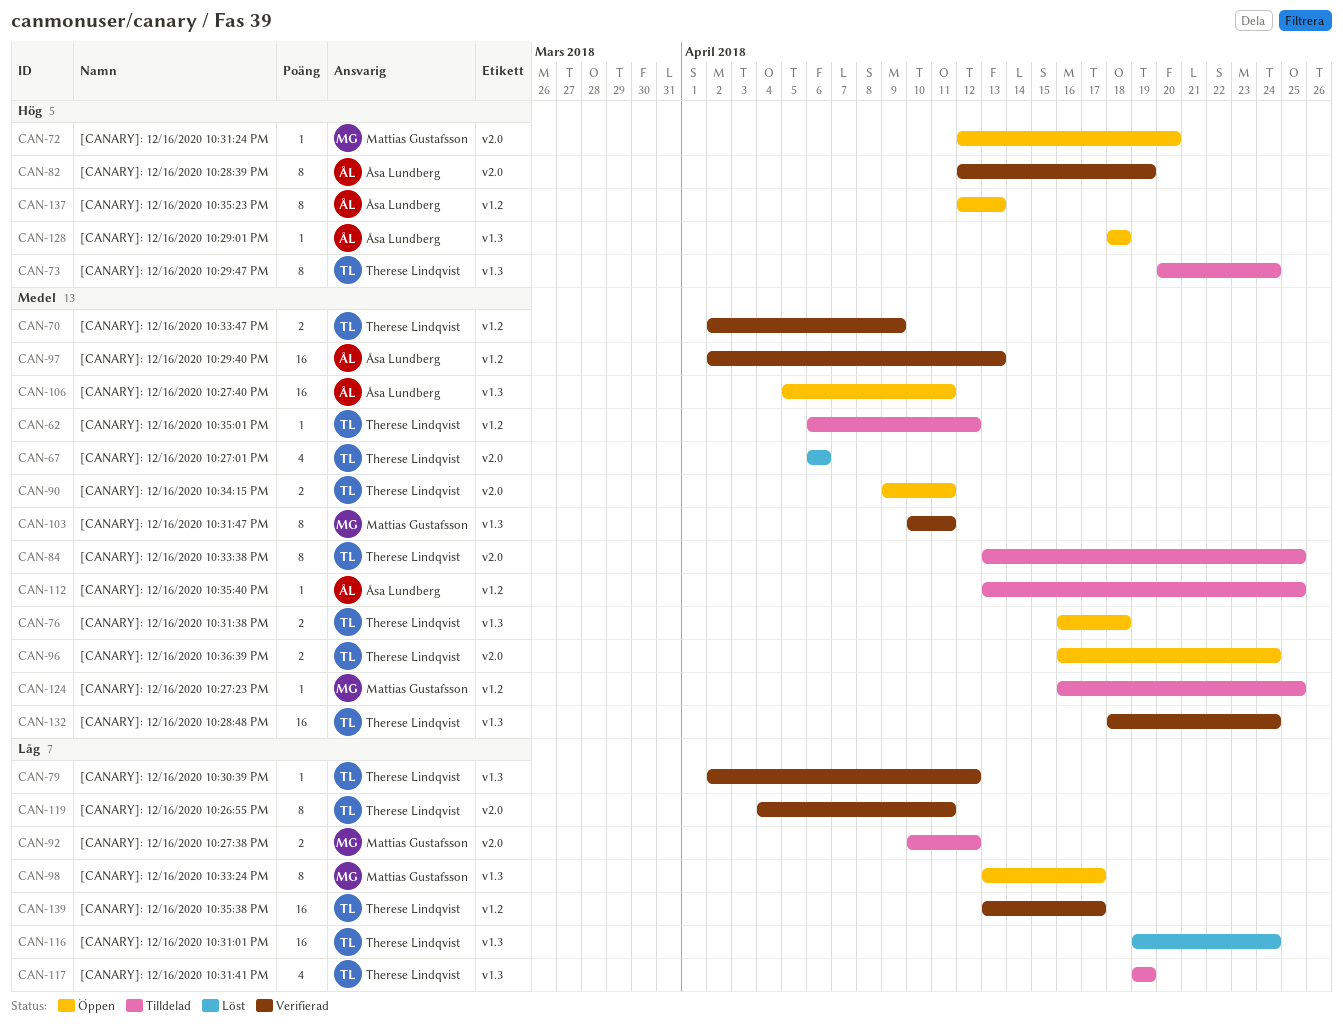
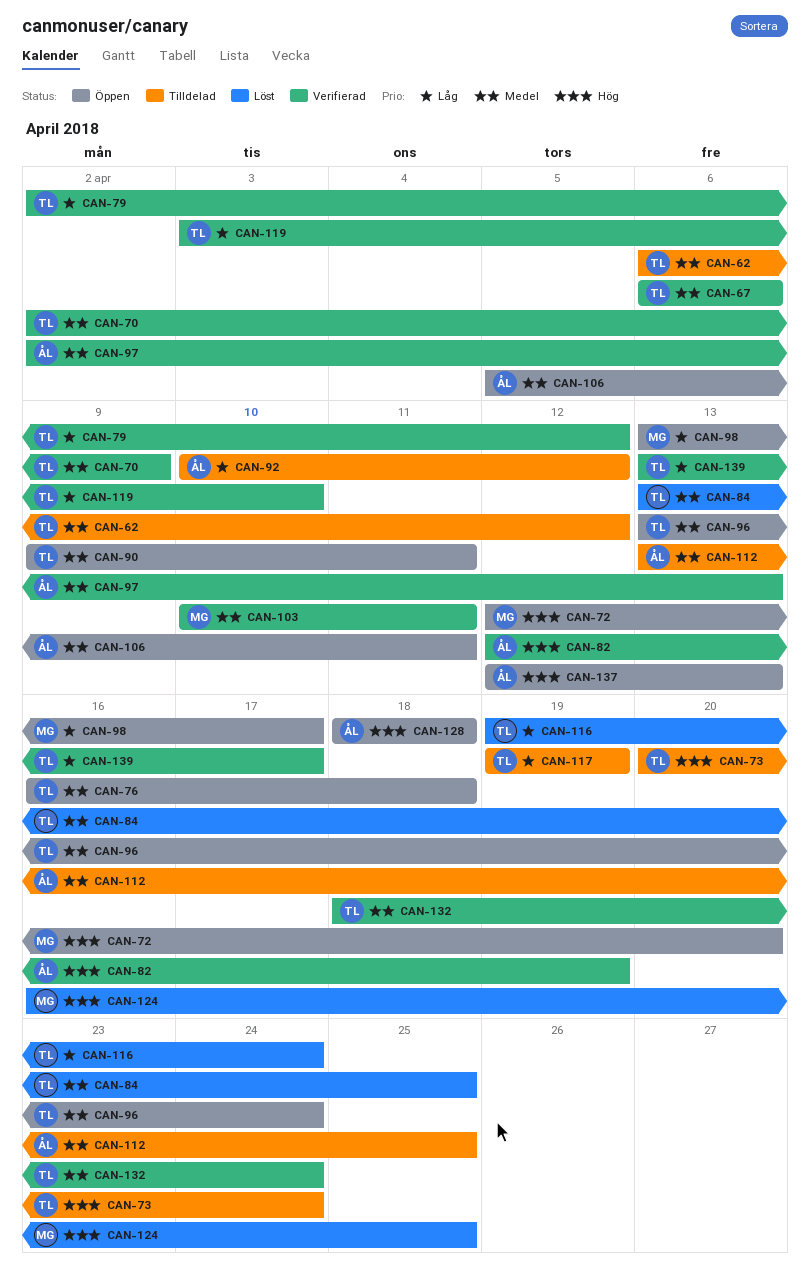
CAN-67, status: Löst -> Verifierad
CAN-84, status: Tilldelad -> Löst
CAN-92, owner: Mattias Gustafsson -> Åsa Lundberg
CAN-96, start: Apr 16 -> Apr 13
CAN-119, start: Apr 4 -> Apr 3
CAN-119, due: Apr 11 -> Apr 10
CAN-124, status: Tilldelad -> Löst
CAN-124, priority: Medel -> Hög

